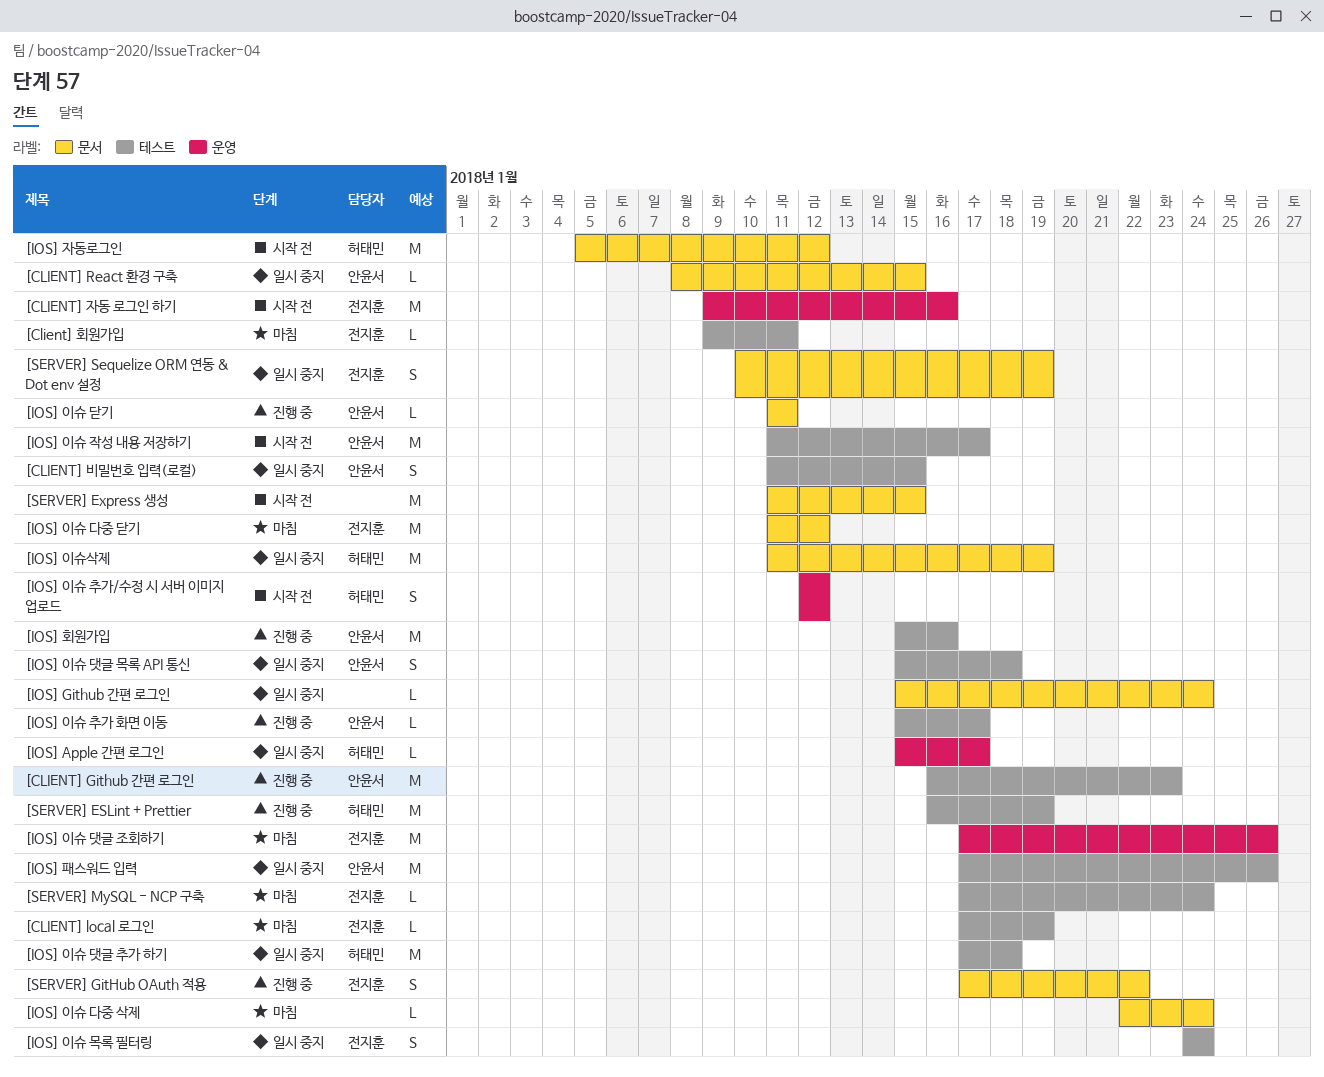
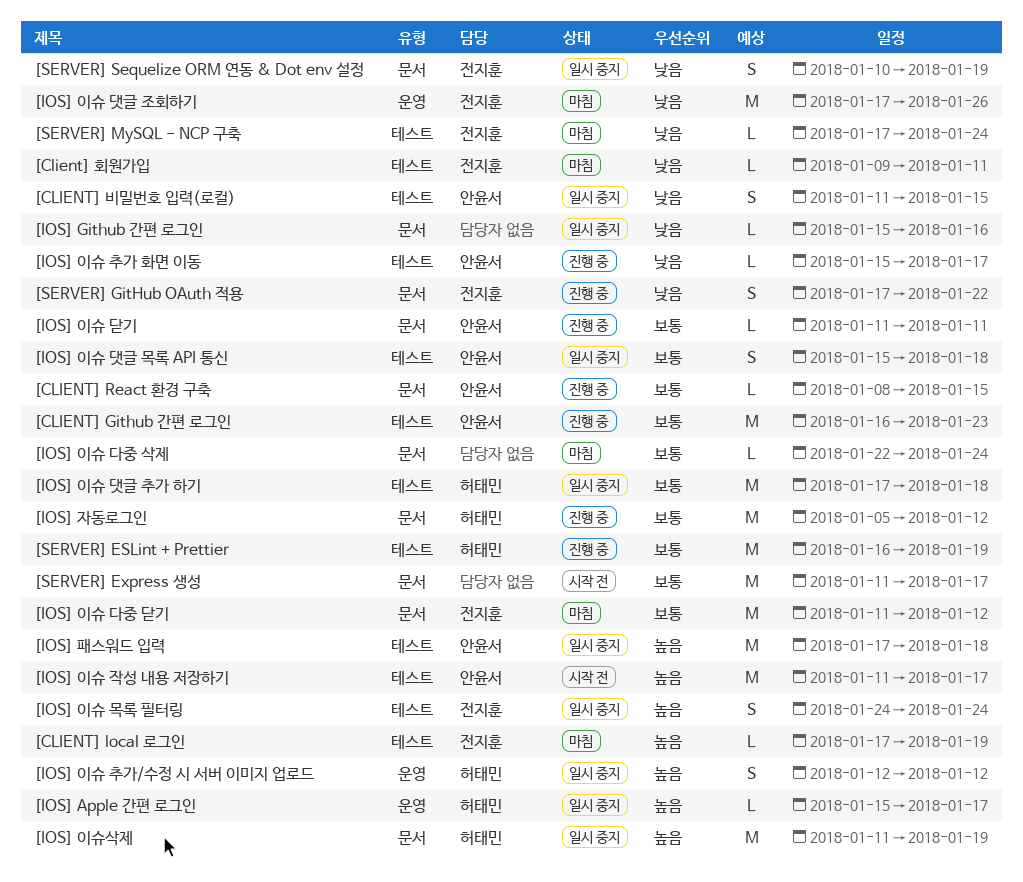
[CLIENT] React 환경 구축, status: 일시 중지 -> 진행 중
[CLIENT] 자동 로그인 하기: present -> none
[IOS] Github 간편 로그인, due: Jan 24 -> Jan 16
[IOS] 이슈 추가/수정 시 서버 이미지 업로드, status: 시작 전 -> 일시 중지
[IOS] 자동로그인, status: 시작 전 -> 진행 중
[IOS] 패스워드 입력, due: Jan 26 -> Jan 18
[IOS] 회원가입: present -> none
[SERVER] Express 생성, due: Jan 15 -> Jan 17

